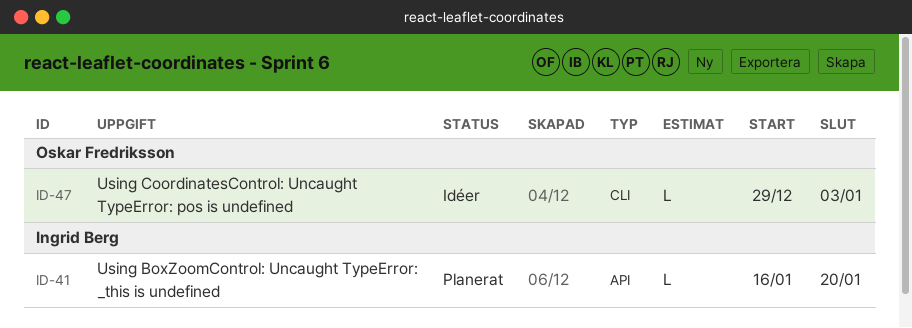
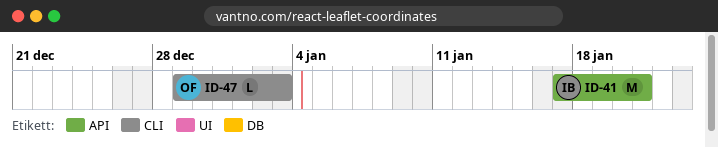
ID-41, estimate: L -> M
ID-41, start: Jan 16 -> Jan 17
ID-41, due: Jan 20 -> Jan 21

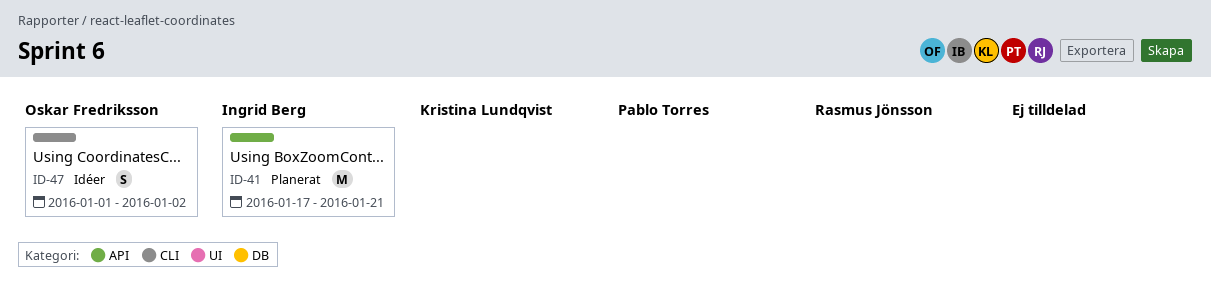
ID-47, estimate: L -> S
ID-47, start: Dec 29 -> Jan 1
ID-47, due: Jan 3 -> Jan 2

